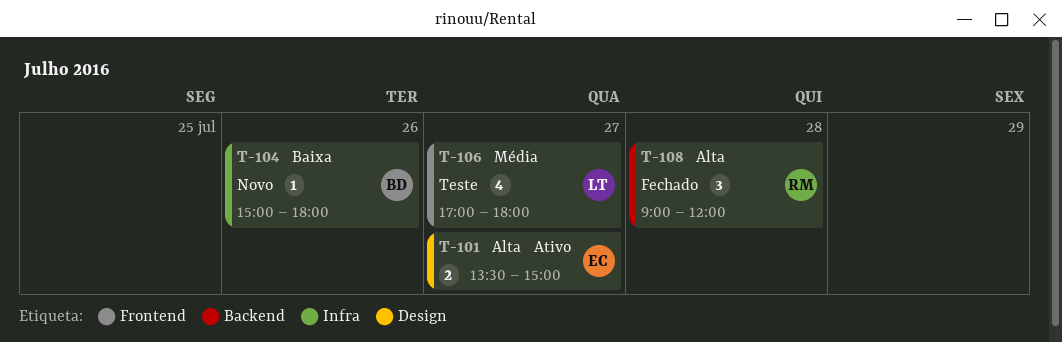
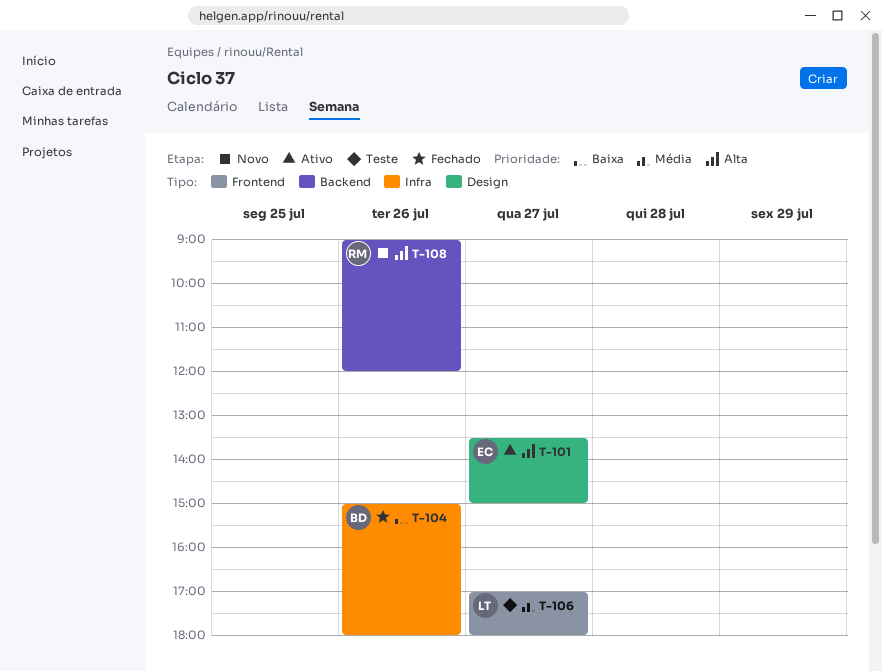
T-104, status: Novo -> Fechado
T-108, status: Fechado -> Novo
T-108, day: Jul 28 -> Jul 26

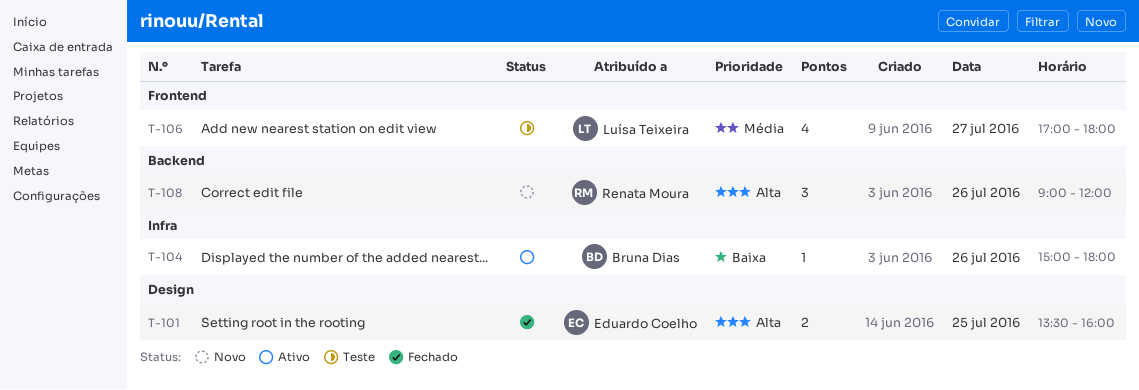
T-101, status: Ativo -> Fechado
T-101, day: Jul 27 -> Jul 25
T-101, ends: 15:00 -> 16:00
T-104, status: Fechado -> Ativo

